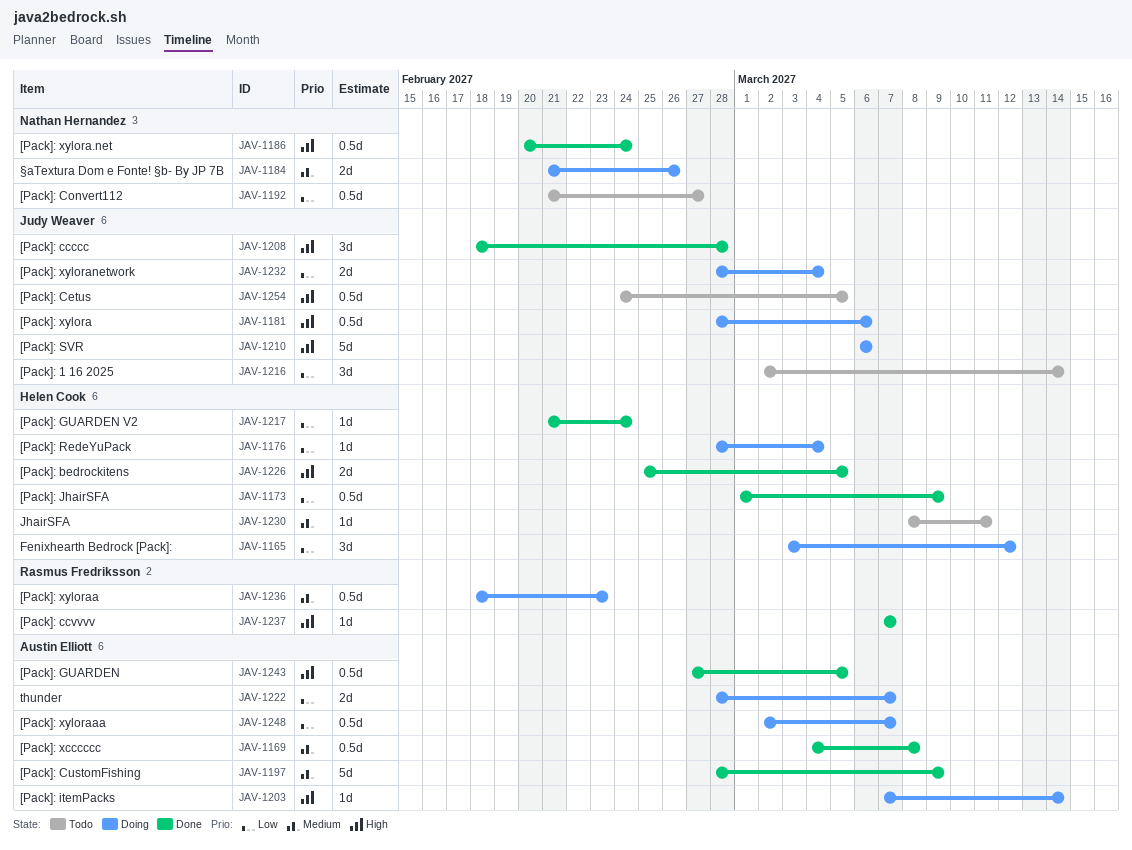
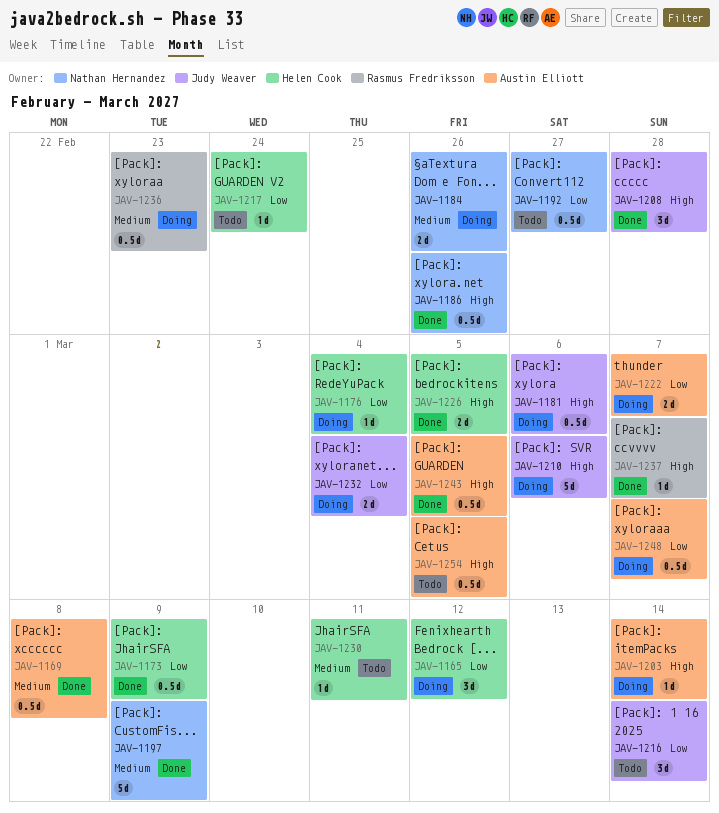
JAV-1186, due: Feb 24 -> Feb 26
JAV-1197, owner: Austin Elliott -> Nathan Hernandez
JAV-1217, status: Done -> Todo
JAV-1254, owner: Judy Weaver -> Austin Elliott

